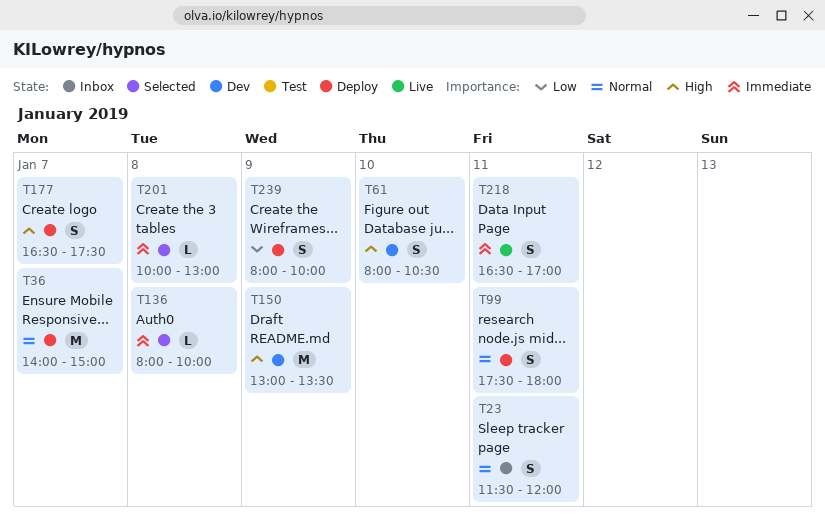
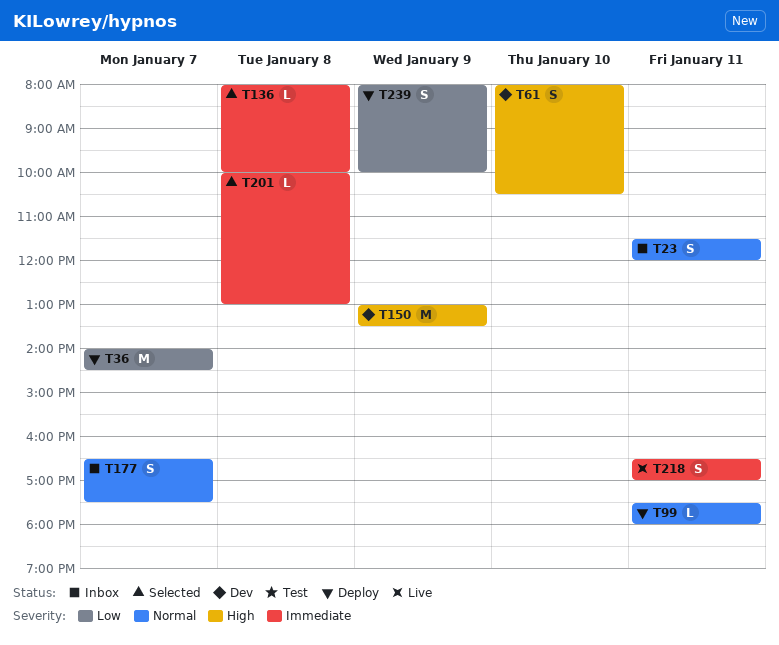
T36, priority: Normal -> Low
T36, ends: 15:00 -> 14:30
T99, estimate: S -> L
T177, status: Deploy -> Inbox
T177, priority: High -> Normal

